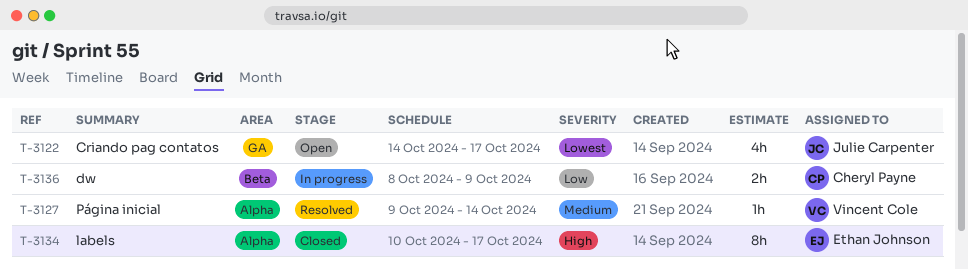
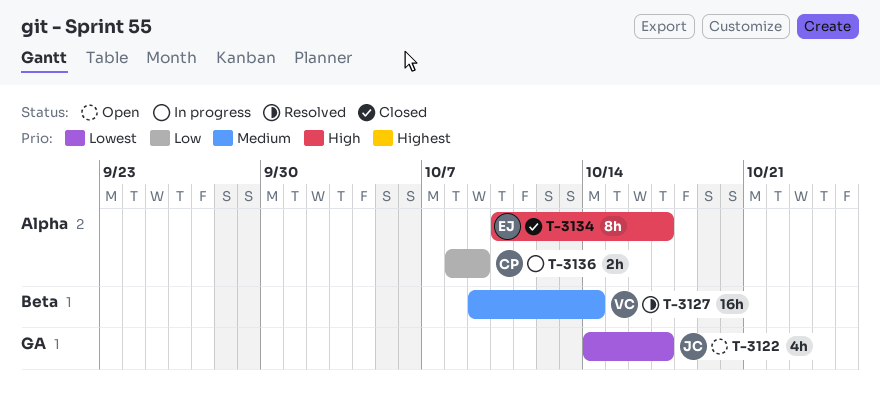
T-3127, label: Alpha -> Beta
T-3127, estimate: 1h -> 16h
T-3136, label: Beta -> Alpha

